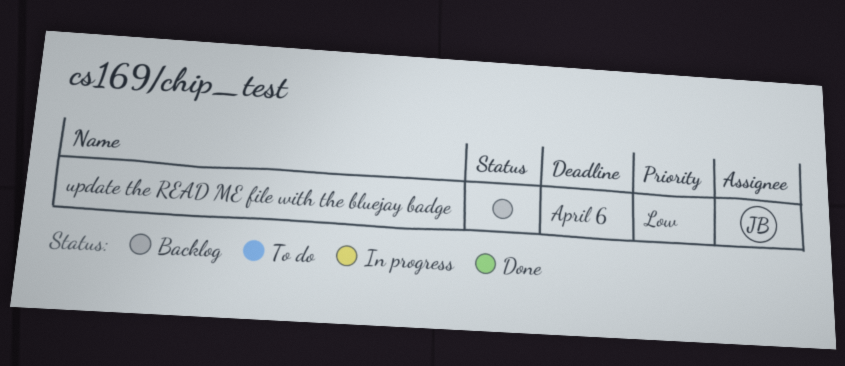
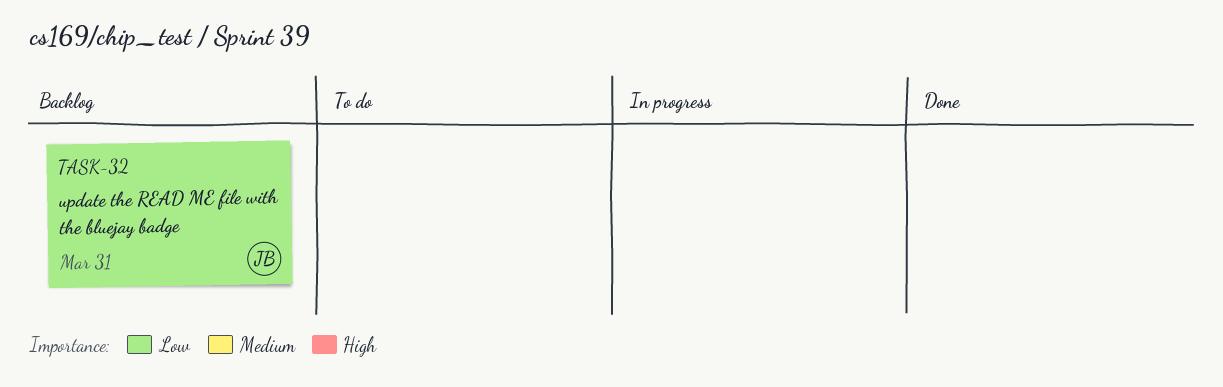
update the READ ME file with the bluejay badge, due: Apr 6 -> Mar 31

